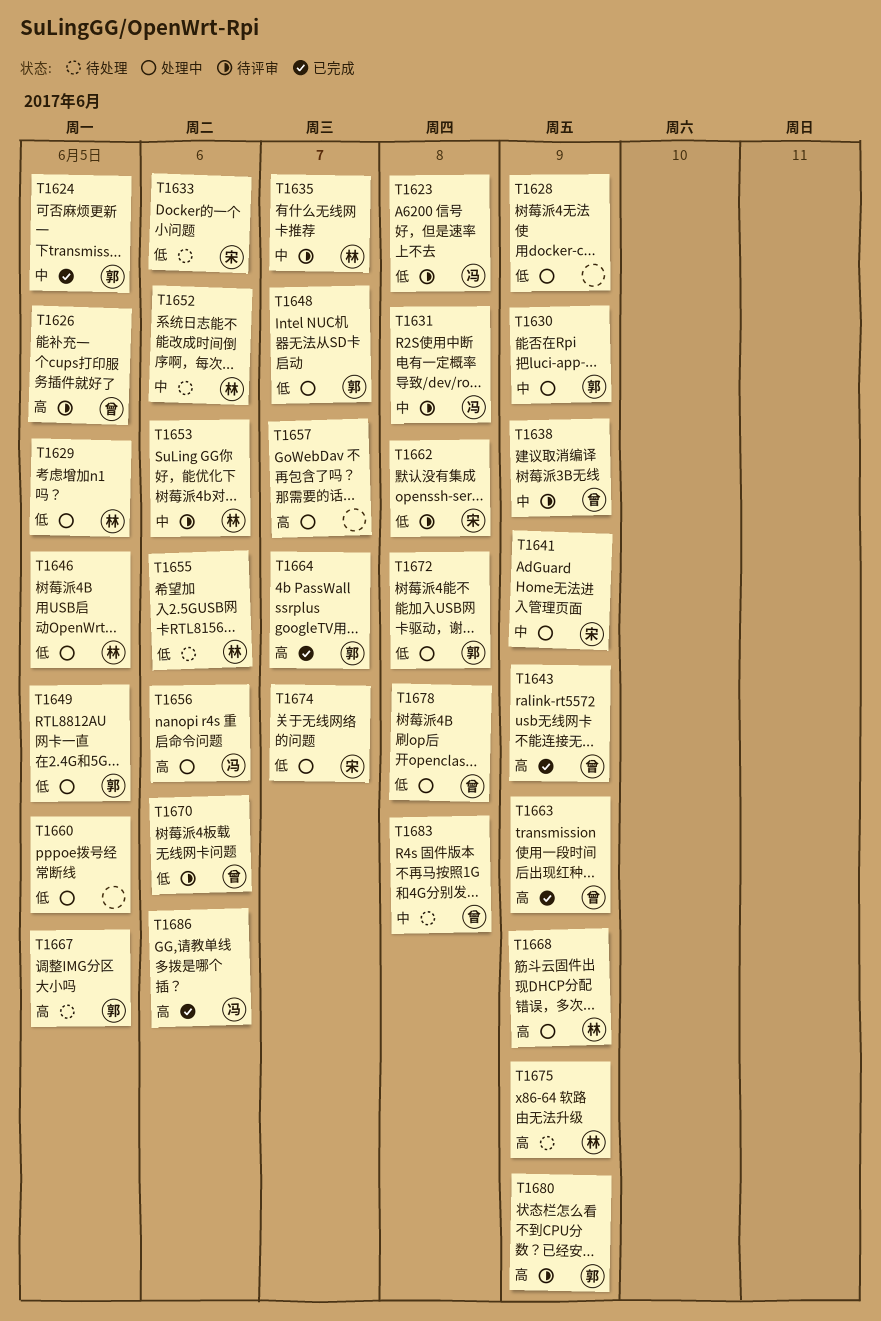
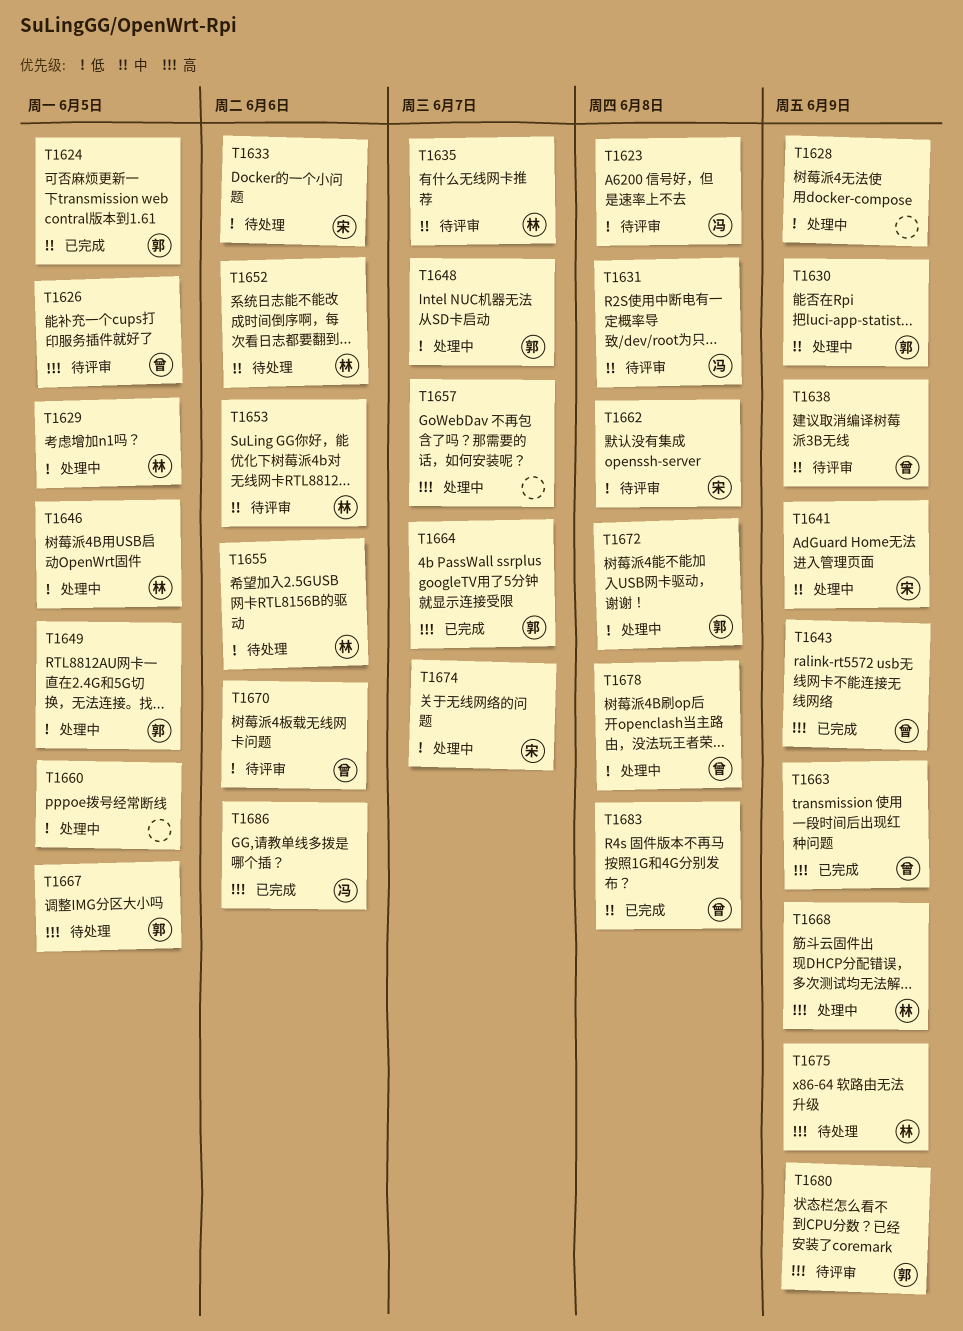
T1656: present -> none
T1683, status: 待处理 -> 已完成

